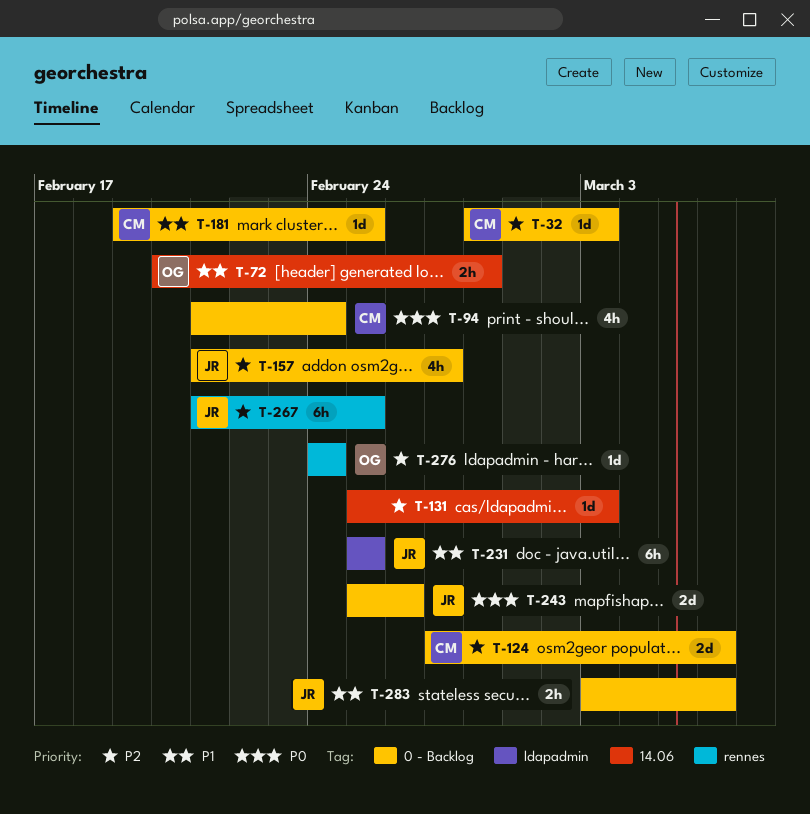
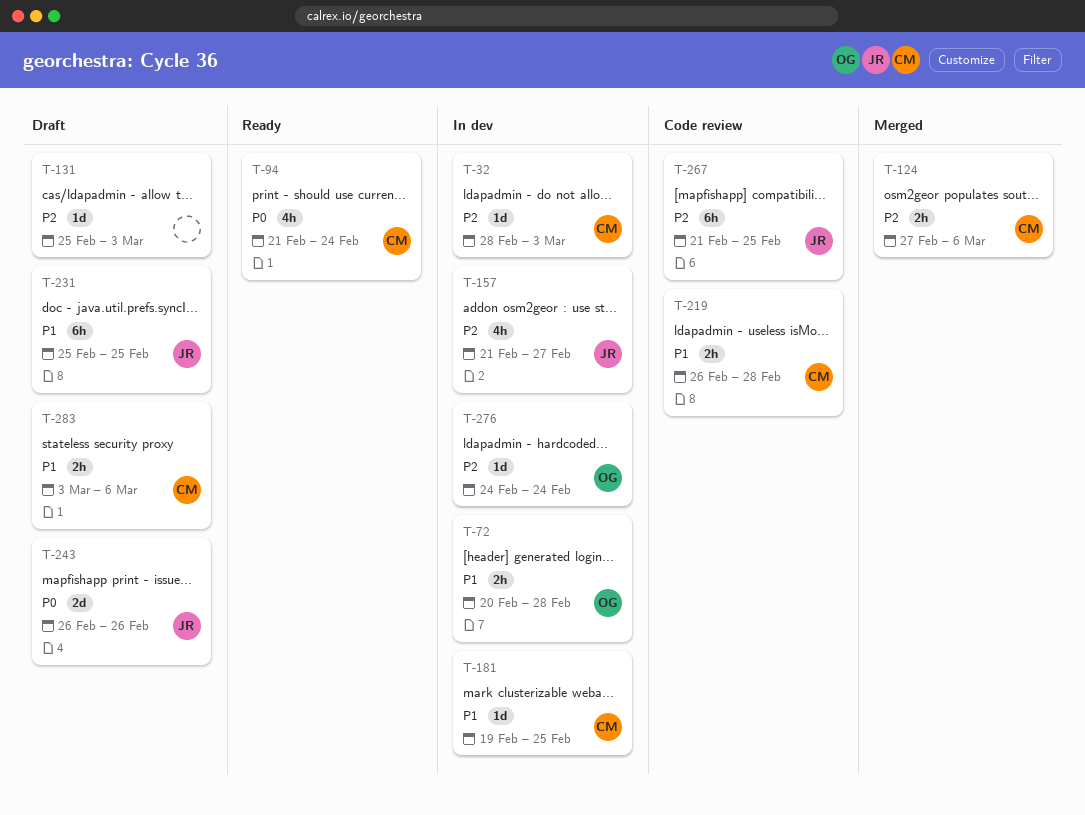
T-124, estimate: 2d -> 2h
T-219: none -> present
T-243, start: Feb 25 -> Feb 26
T-283, owner: JR -> CM

